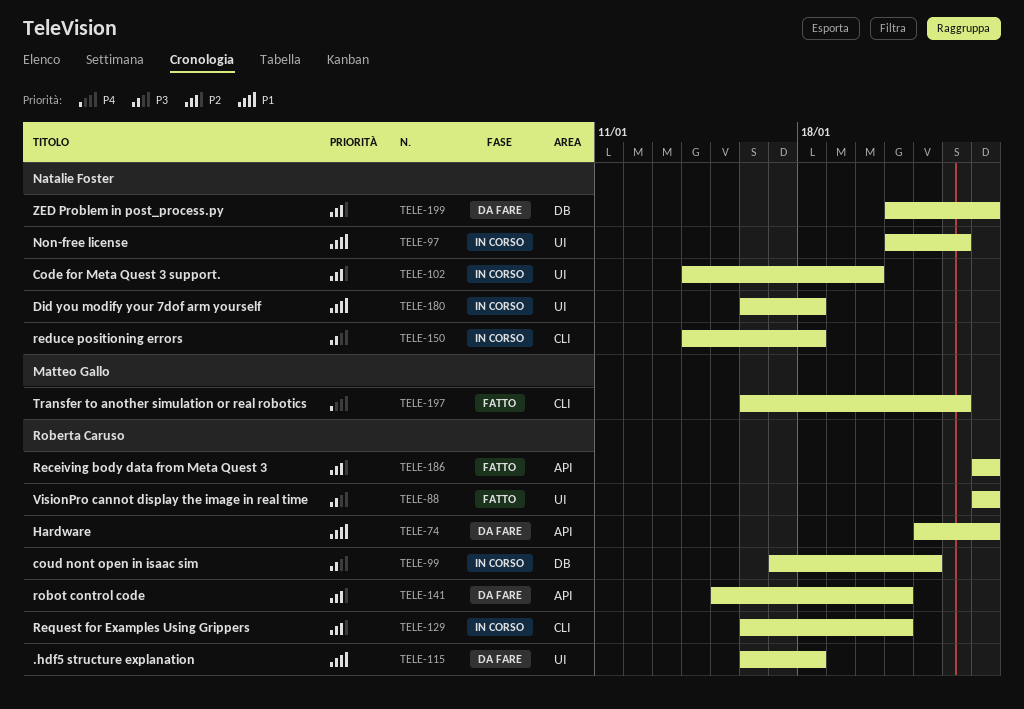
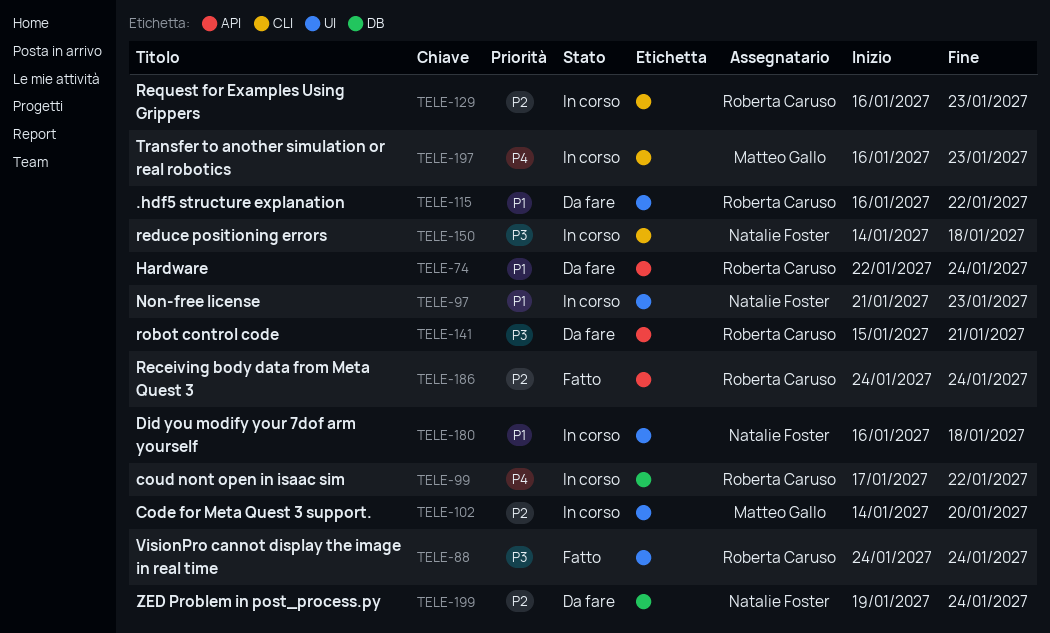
TELE-99, priority: P3 -> P4
TELE-102, owner: Natalie Foster -> Matteo Gallo
TELE-115, due: Jan 18 -> Jan 22
TELE-129, due: Jan 21 -> Jan 23
TELE-141, priority: P2 -> P3
TELE-197, status: Fatto -> In corso
TELE-199, start: Jan 21 -> Jan 19

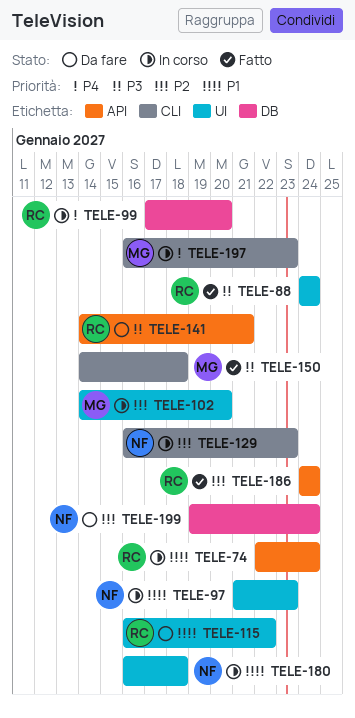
TELE-74, status: Da fare -> In corso
TELE-99, due: Jan 22 -> Jan 20
TELE-129, owner: Roberta Caruso -> Natalie Foster
TELE-141, start: Jan 15 -> Jan 14
TELE-150, status: In corso -> Fatto
TELE-150, owner: Natalie Foster -> Matteo Gallo

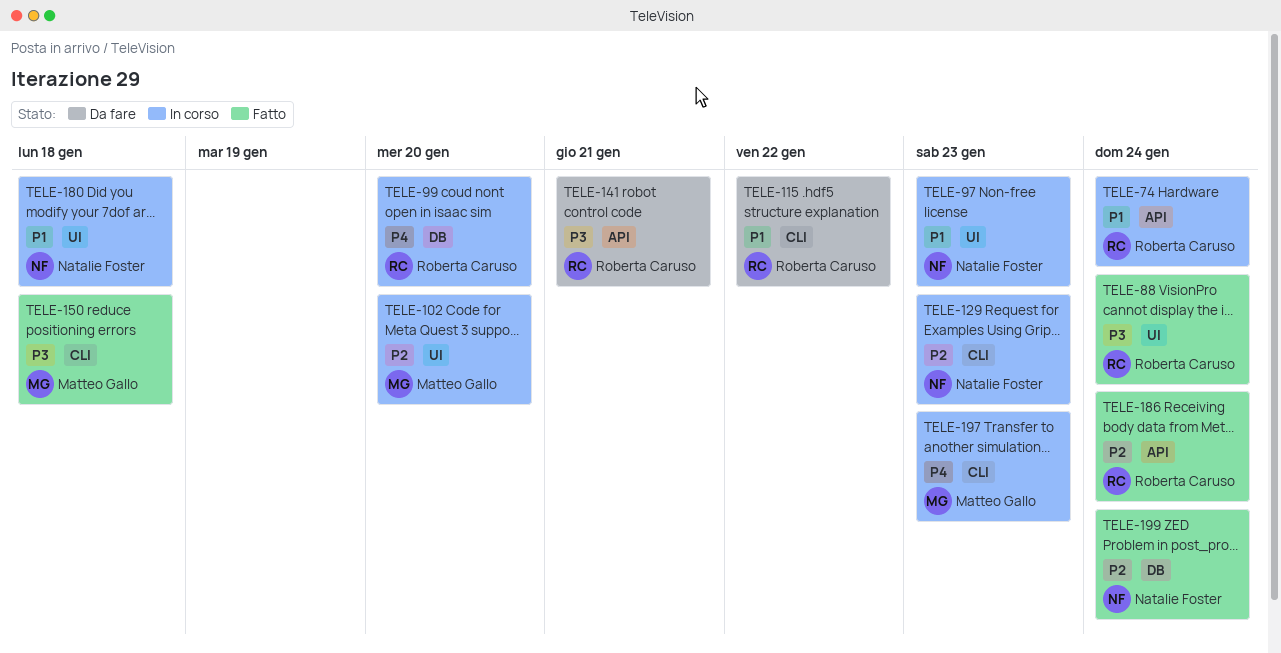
TELE-115, label: UI -> CLI
TELE-199, status: Da fare -> Fatto

